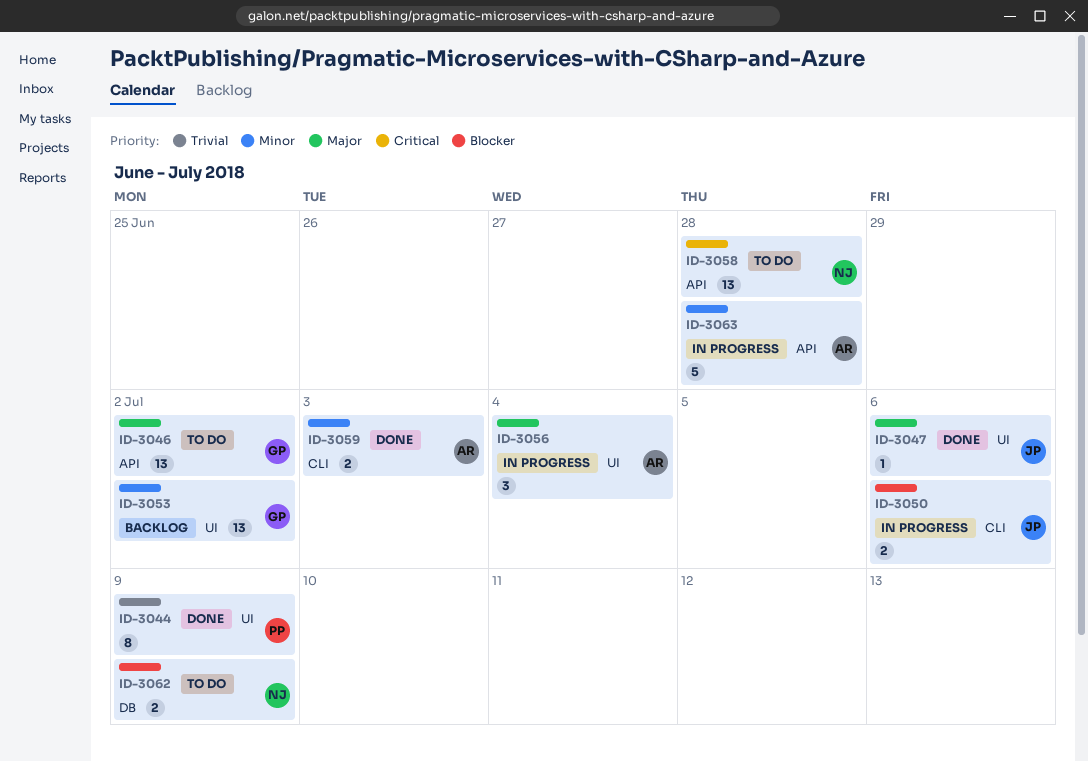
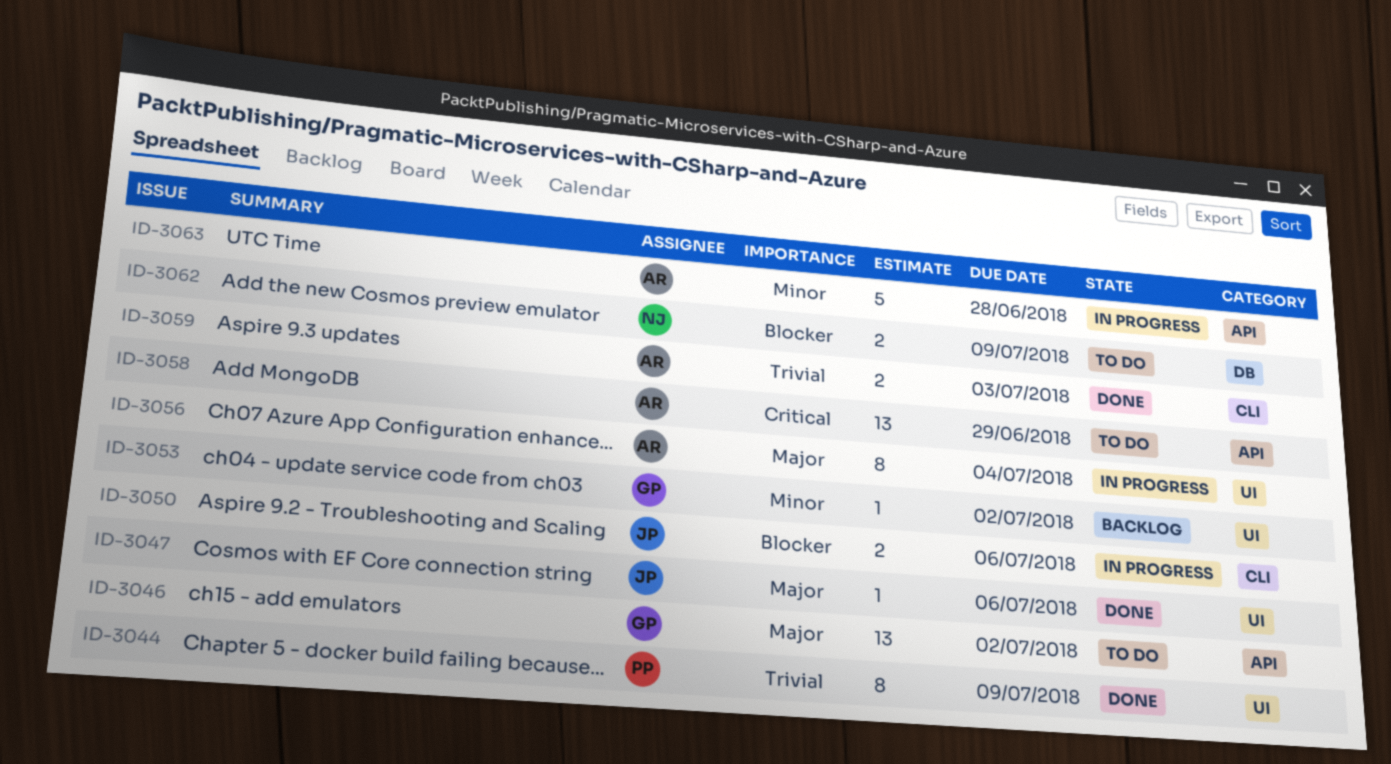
ID-3053, estimate: 13 -> 1
ID-3056, estimate: 3 -> 8
ID-3058, owner: NJ -> AR
ID-3058, due: Jun 28 -> Jun 29
ID-3059, priority: Minor -> Trivial

